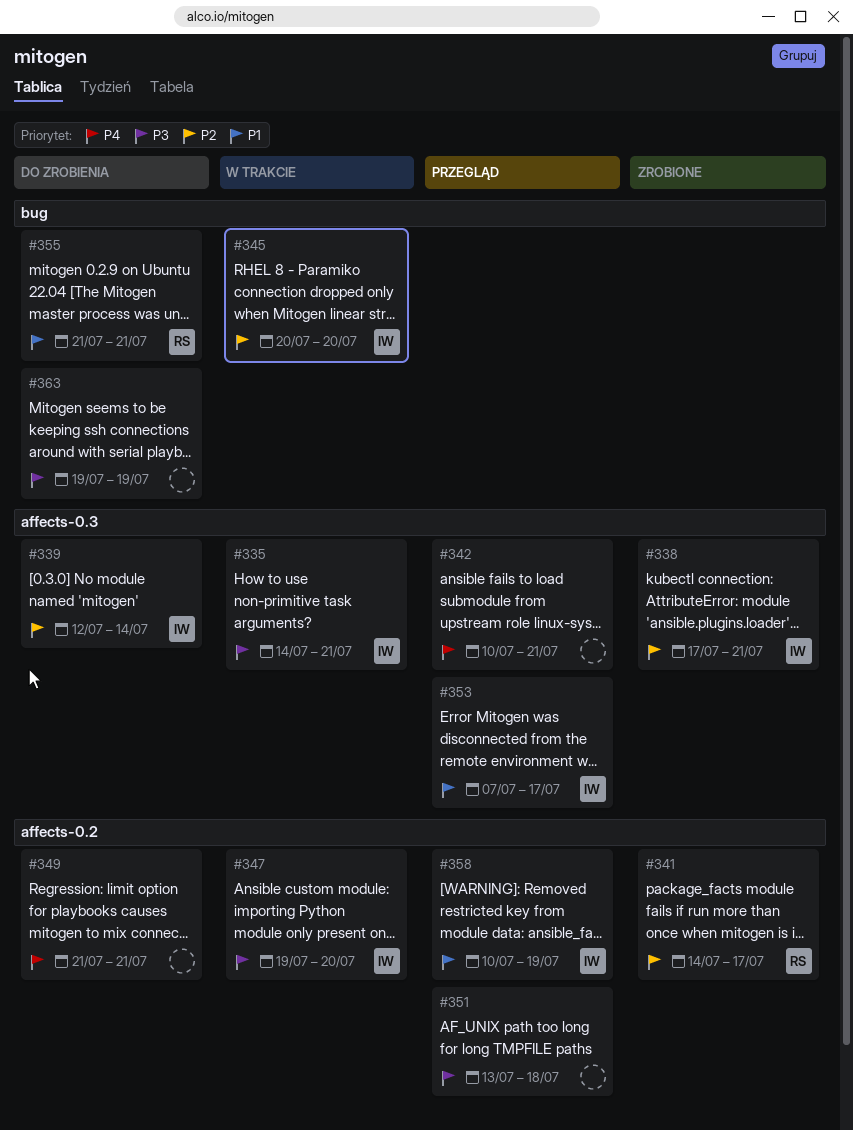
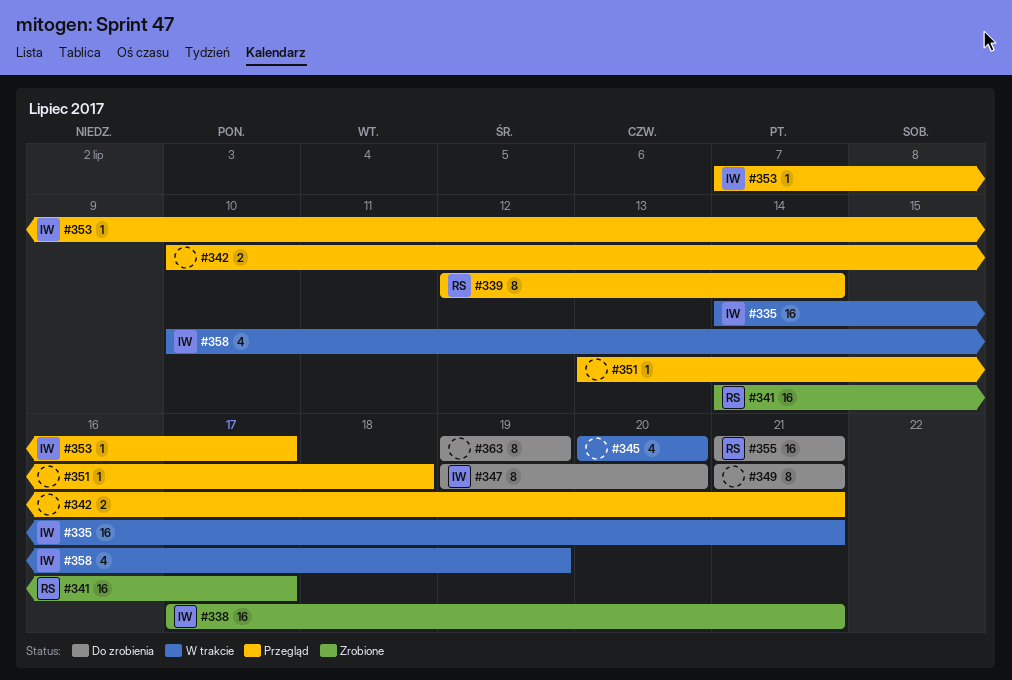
#339, status: Do zrobienia -> Przegląd
#339, owner: IW -> RS
#345, owner: IW -> none
#347, status: W trakcie -> Do zrobienia
#358, status: Przegląd -> W trakcie

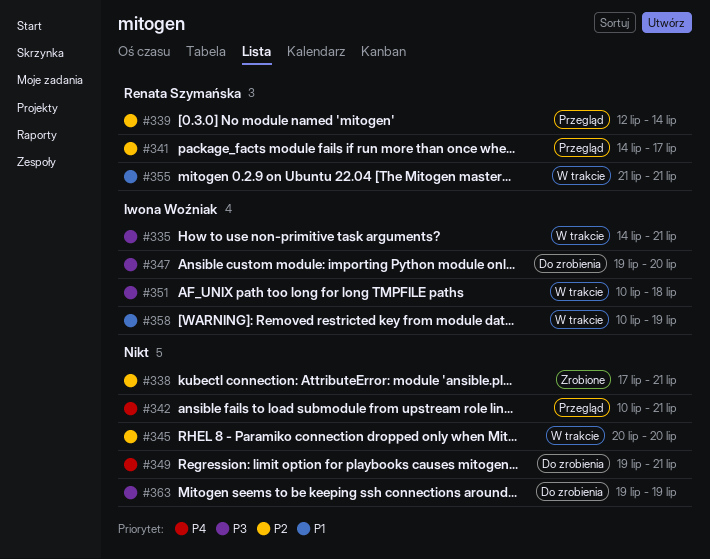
#338, owner: Iwona Woźniak -> none
#341, status: Zrobione -> Przegląd
#349, start: Jul 21 -> Jul 19
#351, status: Przegląd -> W trakcie
#351, owner: none -> Iwona Woźniak
#351, start: Jul 13 -> Jul 10
#353: present -> none
#355, status: Do zrobienia -> W trakcie

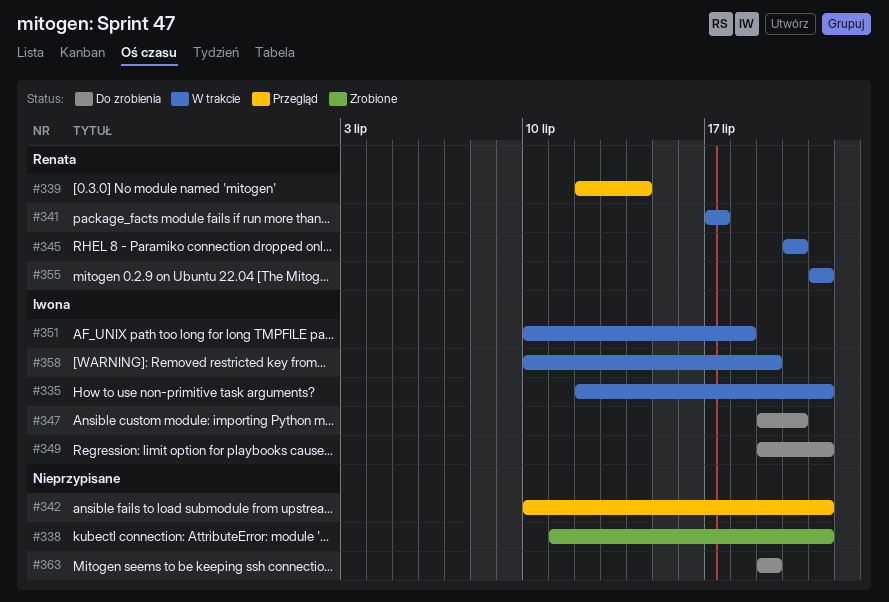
#335, start: Jul 14 -> Jul 12
#338, start: Jul 17 -> Jul 11
#341, status: Przegląd -> W trakcie
#341, start: Jul 14 -> Jul 17
#345, owner: none -> Renata Szymańska
#349, owner: none -> Iwona Woźniak

